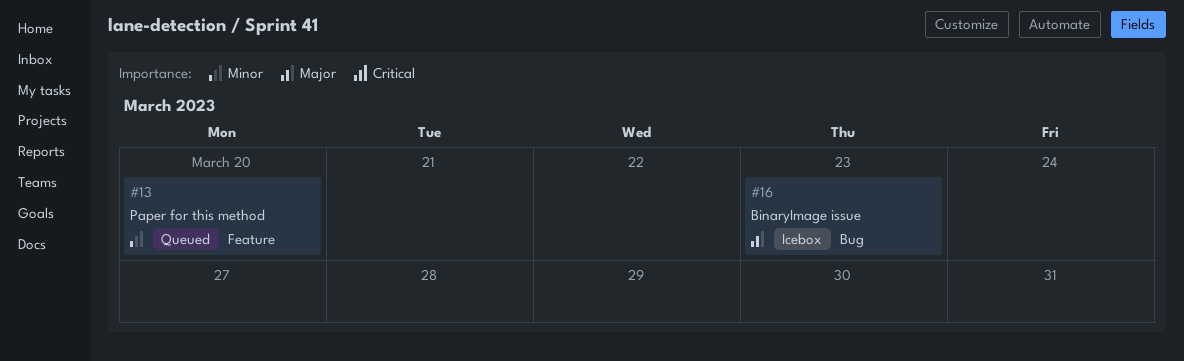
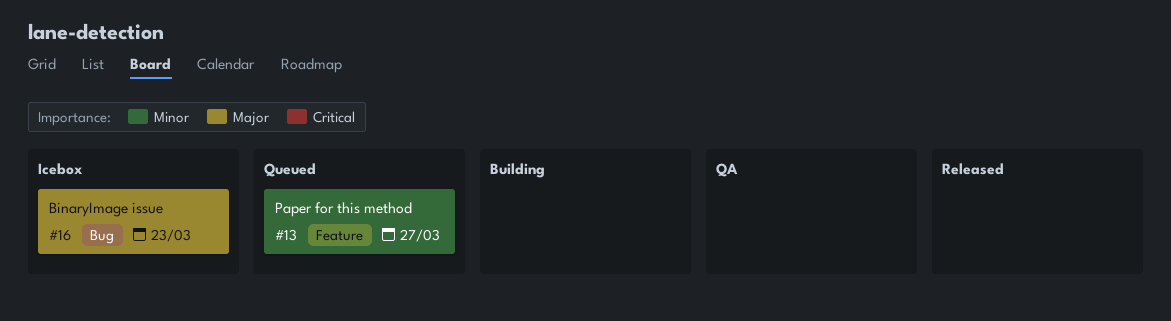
#13, due: Mar 20 -> Mar 27

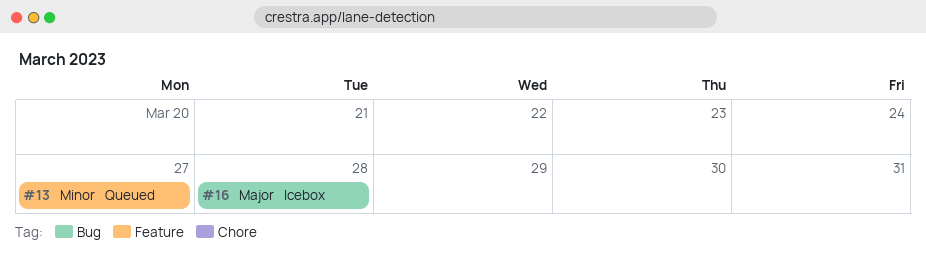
#16, due: Mar 23 -> Mar 28

